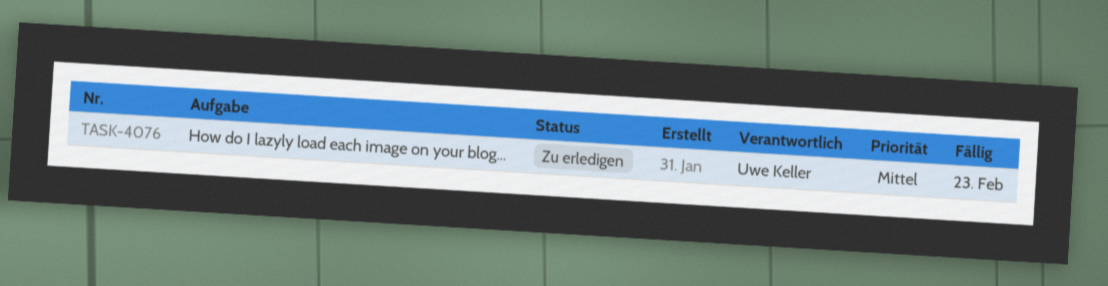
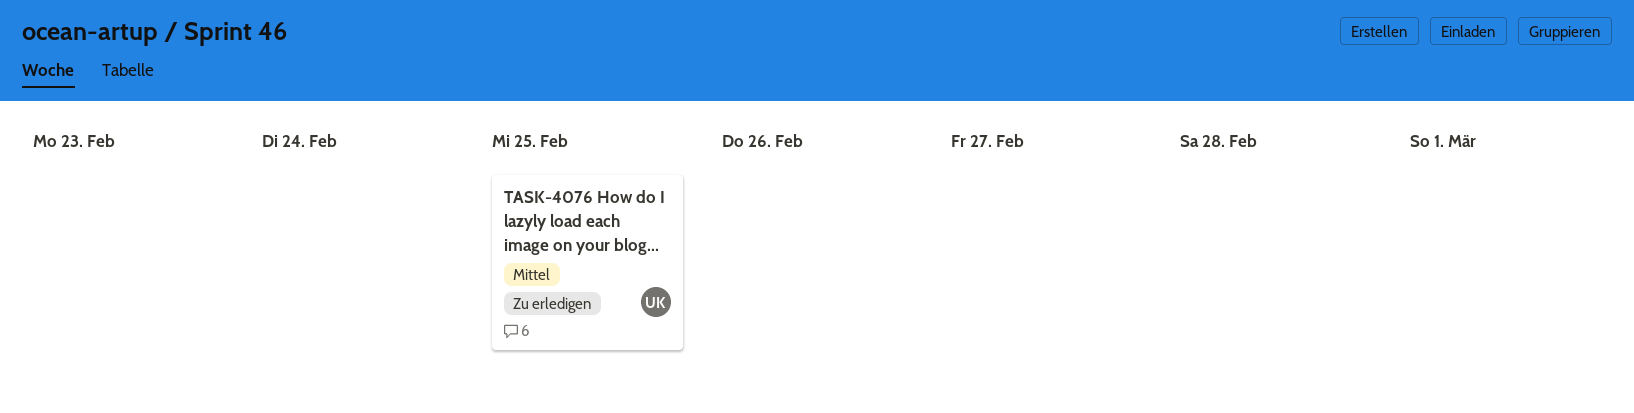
TASK-4076, due: Feb 23 -> Feb 25

